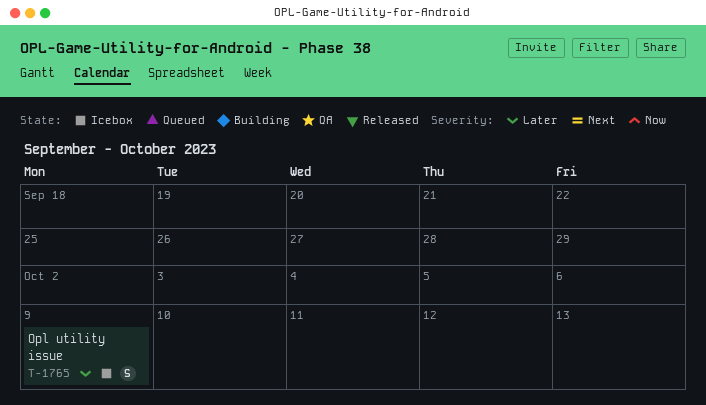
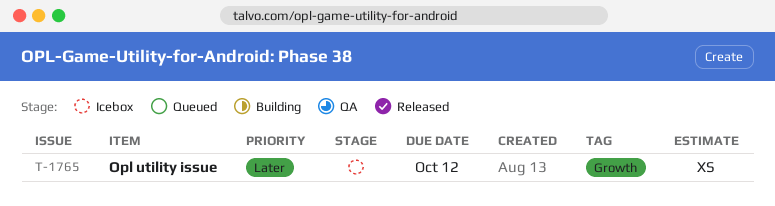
T-1765, estimate: S -> XS
T-1765, due: Oct 9 -> Oct 12

